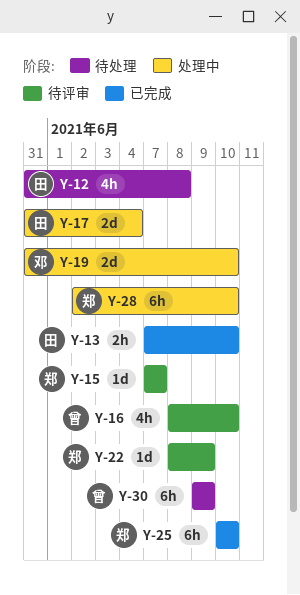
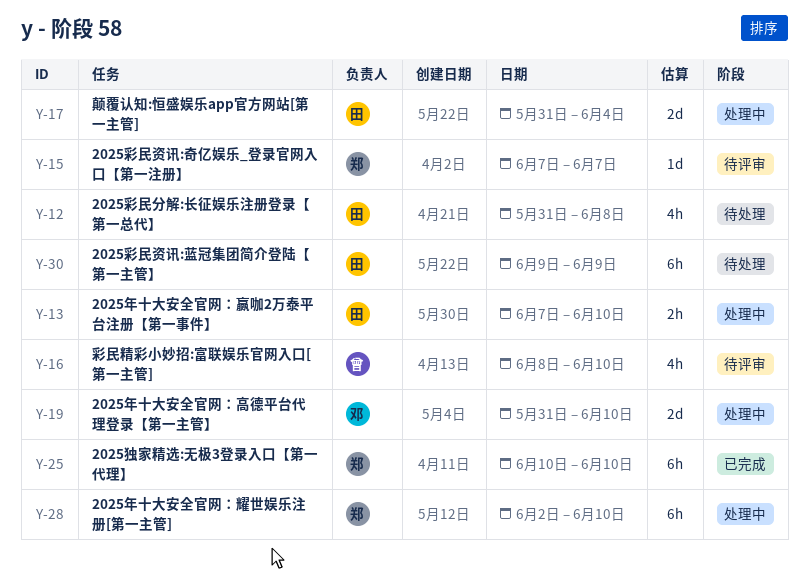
Y-13, status: 已完成 -> 处理中
Y-22: present -> none
Y-30, owner: 曾 -> 田

